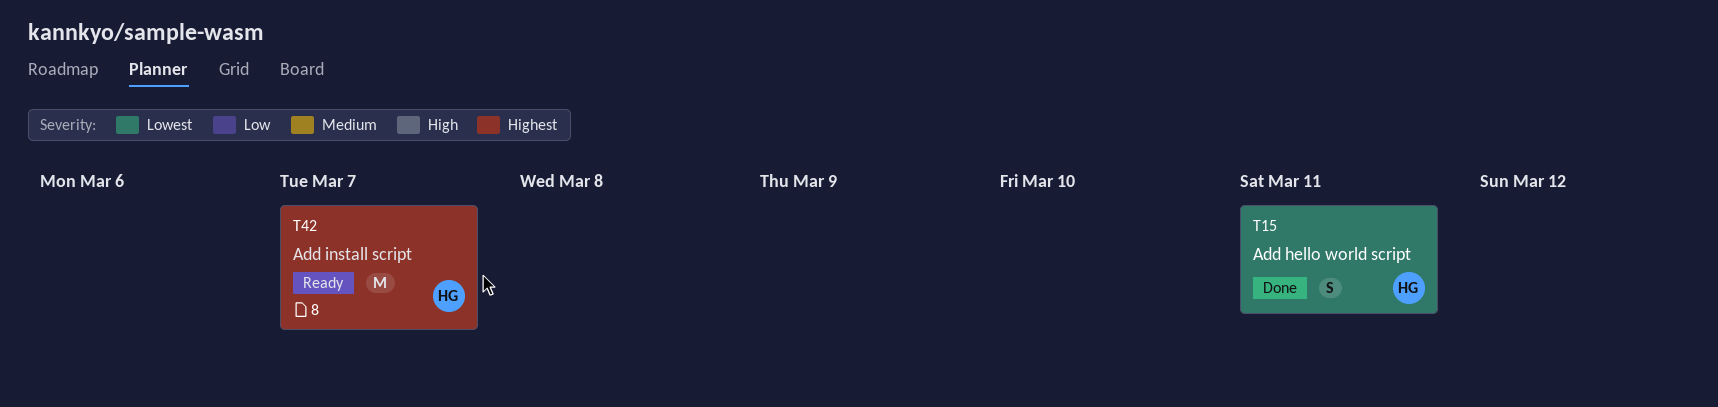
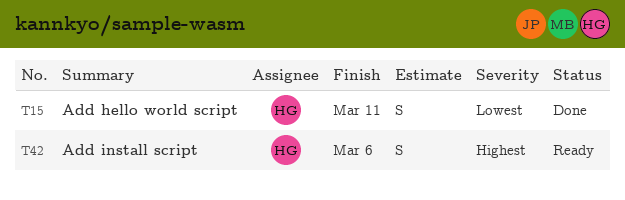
T42, estimate: M -> S
T42, due: Mar 7 -> Mar 6

